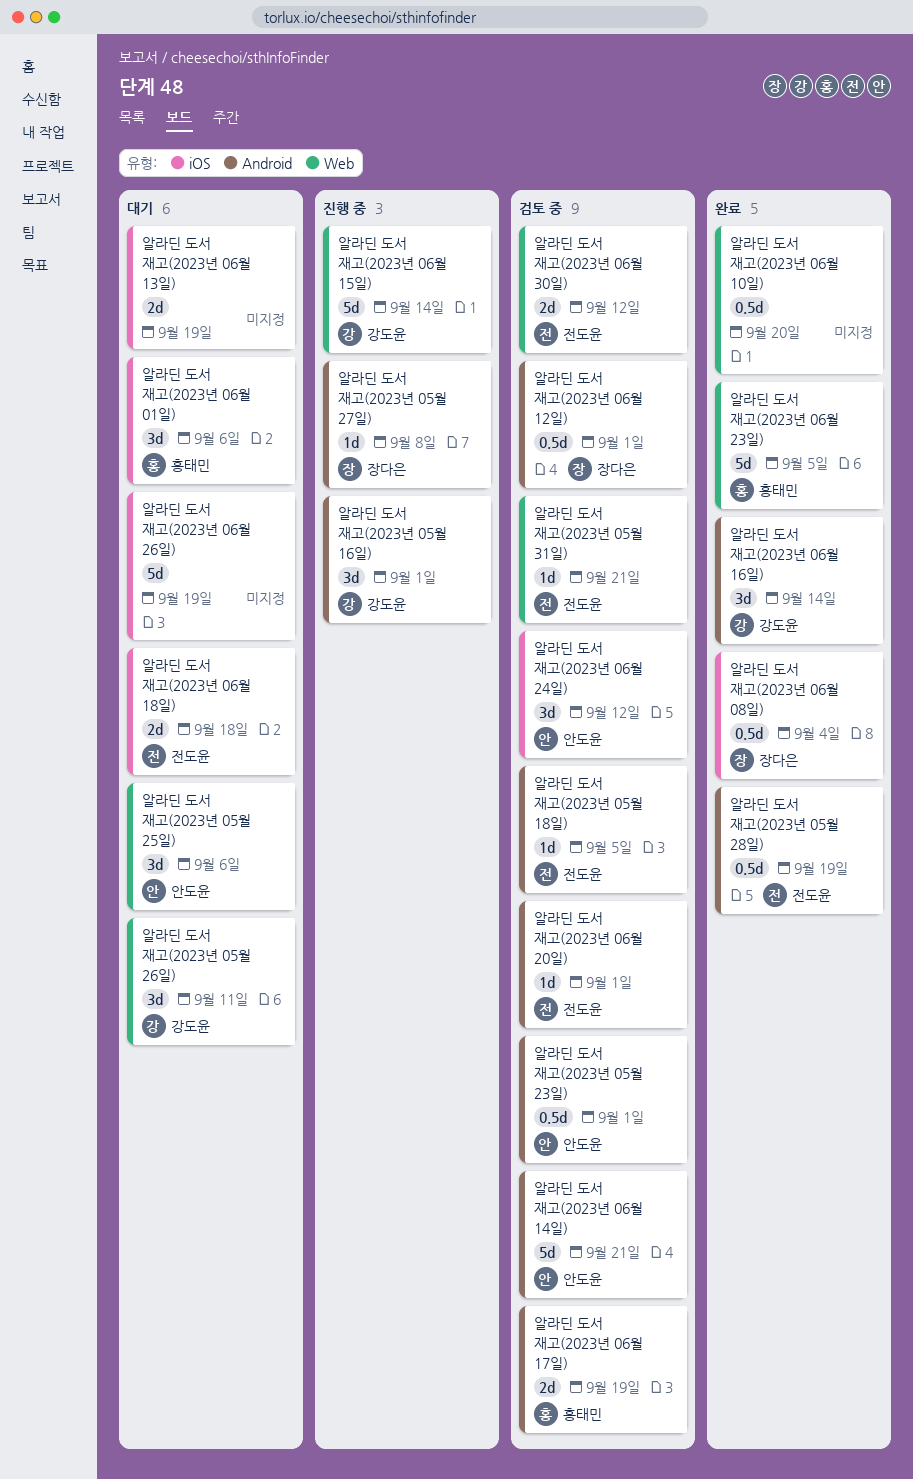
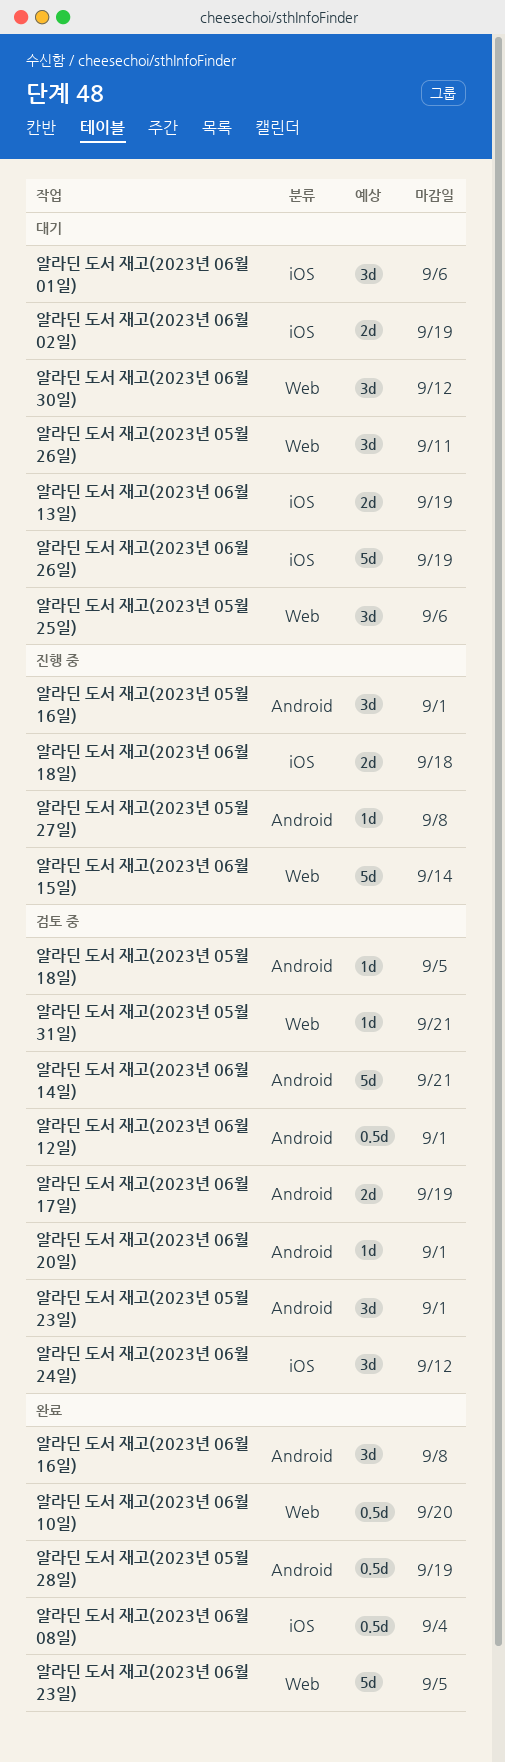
알라딘 도서 재고(2023년 05월 23일), estimate: 0.5d -> 3d
알라딘 도서 재고(2023년 06월 02일): none -> present
알라딘 도서 재고(2023년 06월 16일), due: Sep 14 -> Sep 8
알라딘 도서 재고(2023년 06월 18일), status: 대기 -> 진행 중
알라딘 도서 재고(2023년 06월 30일), status: 검토 중 -> 대기
알라딘 도서 재고(2023년 06월 30일), estimate: 2d -> 3d

